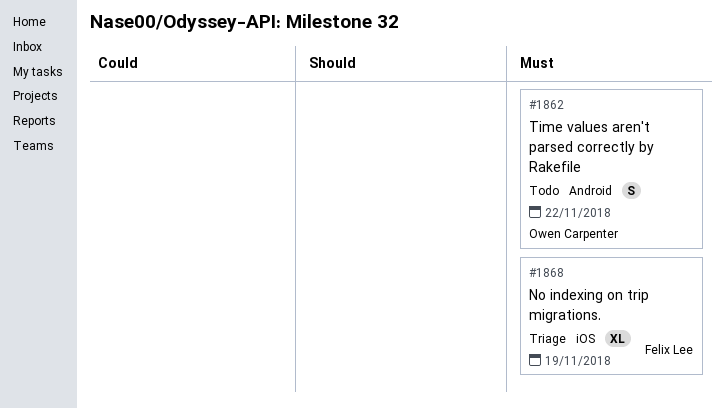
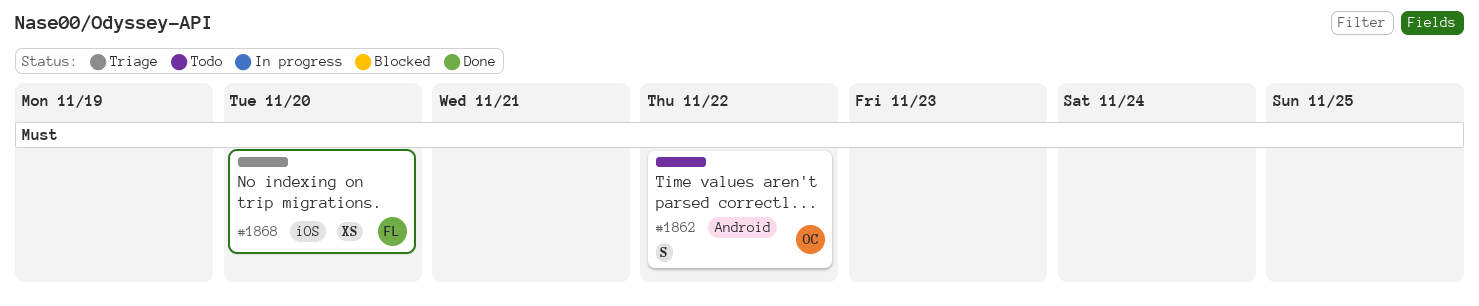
#1868, estimate: XL -> XS
#1868, due: Nov 19 -> Nov 20

